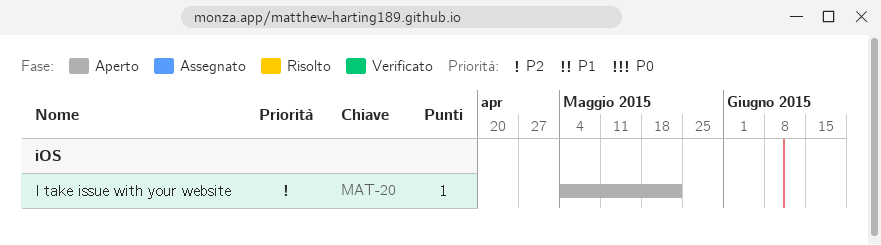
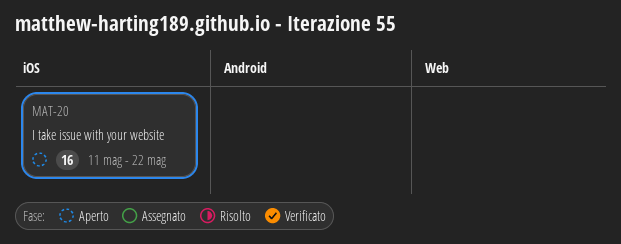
MAT-20, estimate: 1 -> 16
MAT-20, start: May 4 -> May 11

